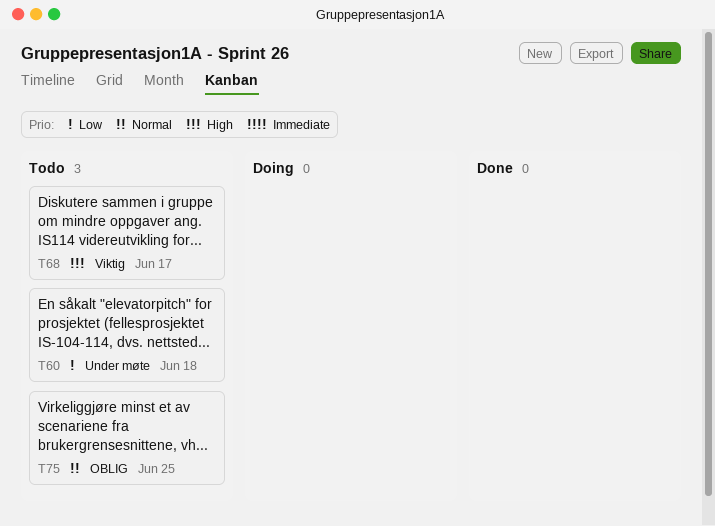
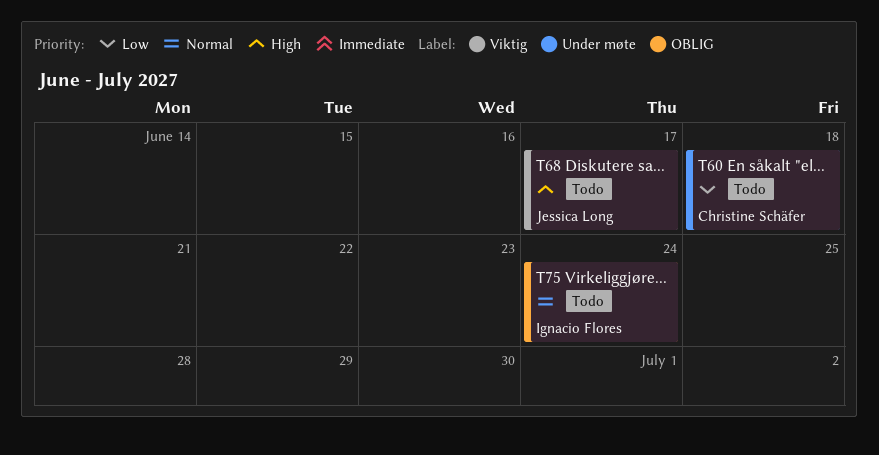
T75, due: Jun 25 -> Jun 24

